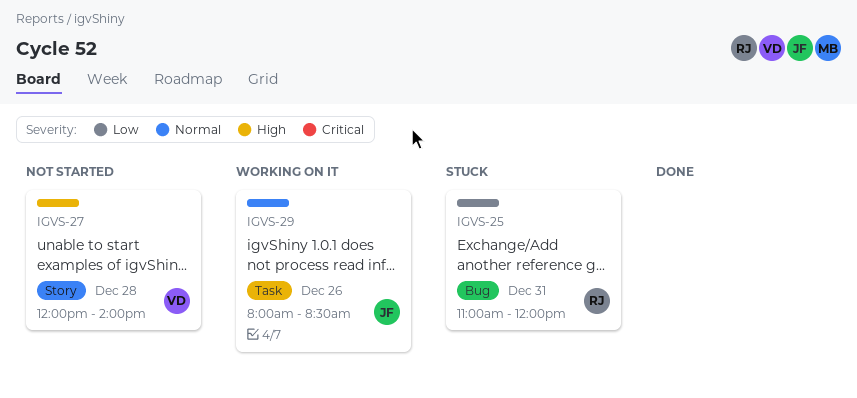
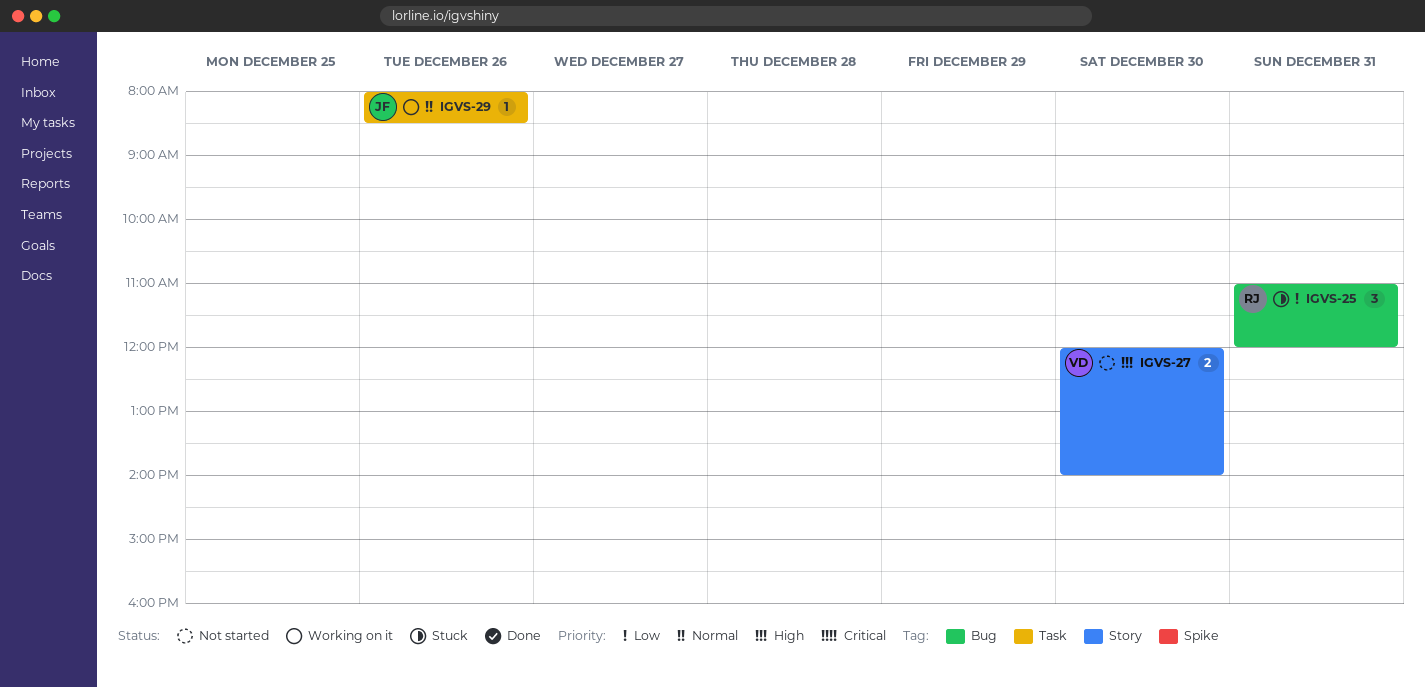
IGVS-27, day: Dec 28 -> Dec 30

